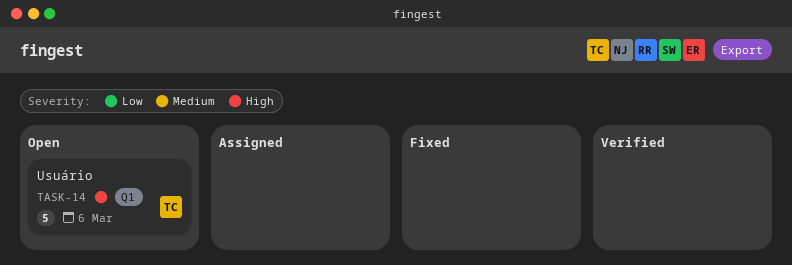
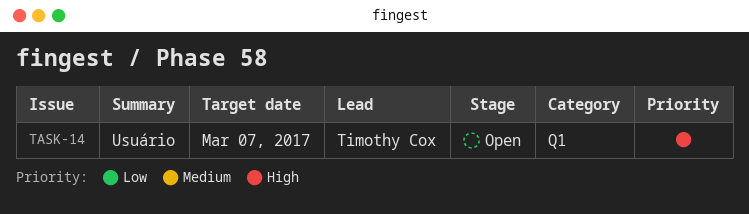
TASK-14, due: Mar 6 -> Mar 7

